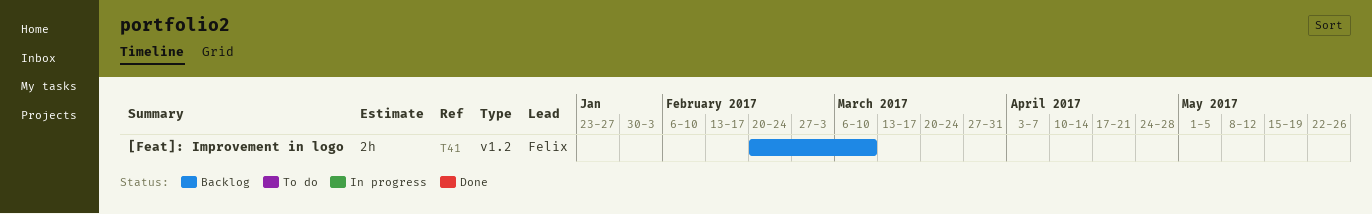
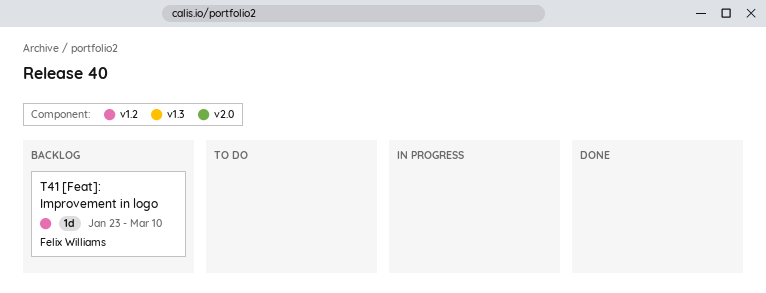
T41, estimate: 2h -> 1d
T41, start: Feb 20 -> Jan 23

